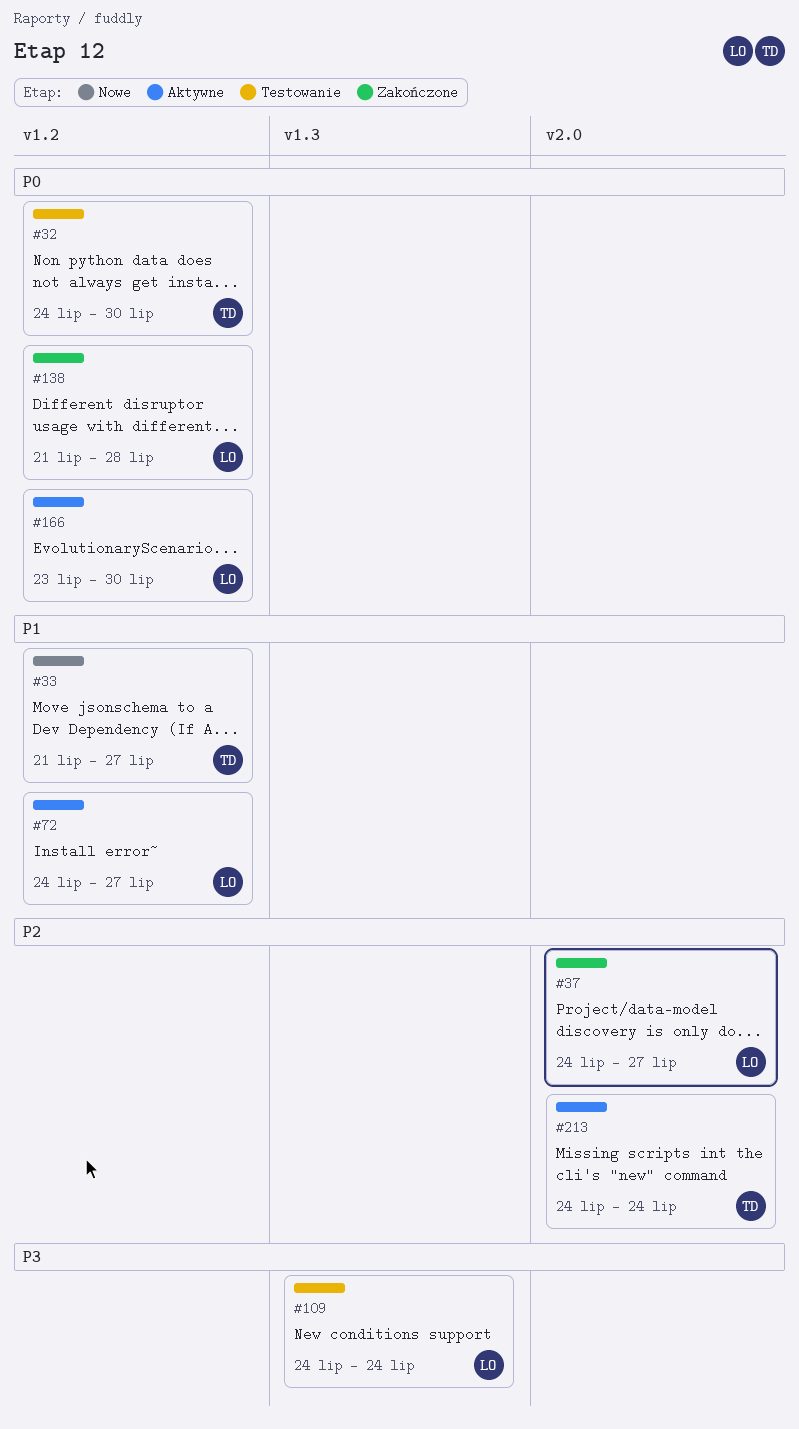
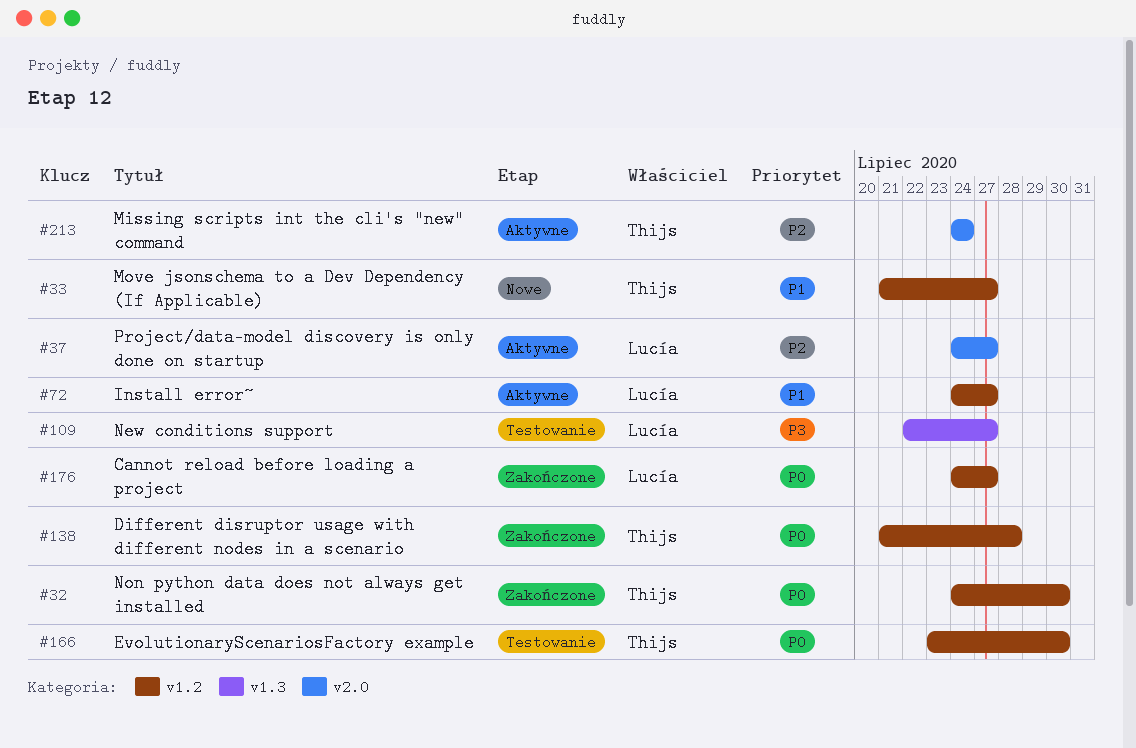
#32, status: Testowanie -> Zakończone
#37, status: Zakończone -> Aktywne
#109, start: Jul 24 -> Jul 22
#109, due: Jul 24 -> Jul 27
#138, owner: Lucía -> Thijs
#166, status: Aktywne -> Testowanie
#166, owner: Lucía -> Thijs
#176: none -> present

